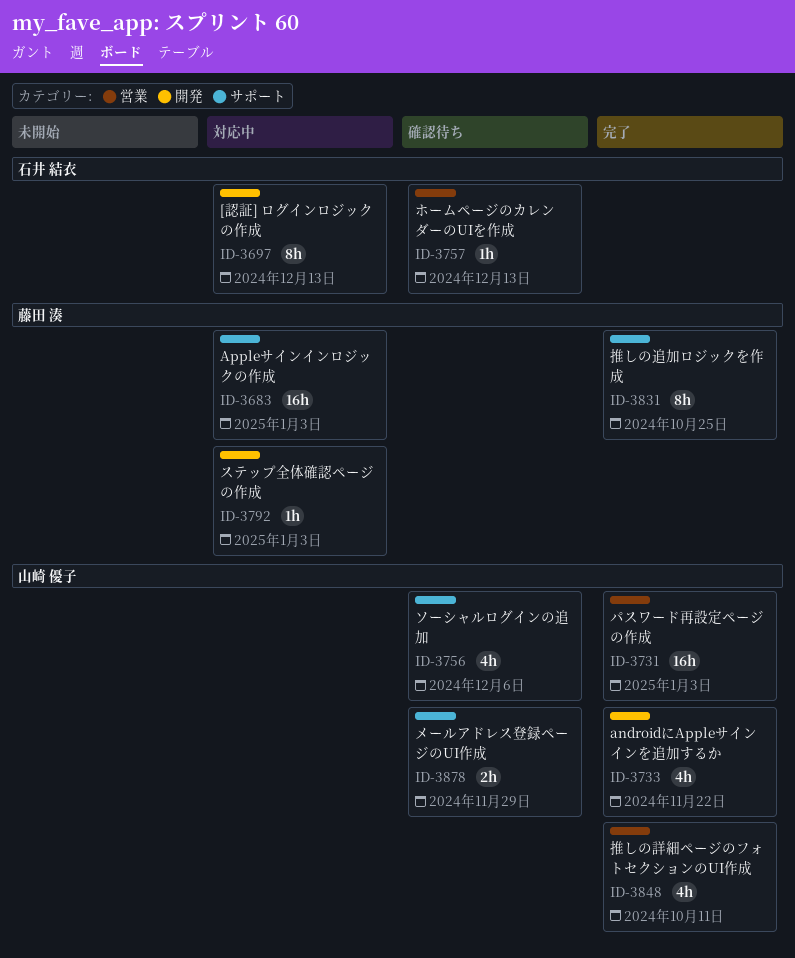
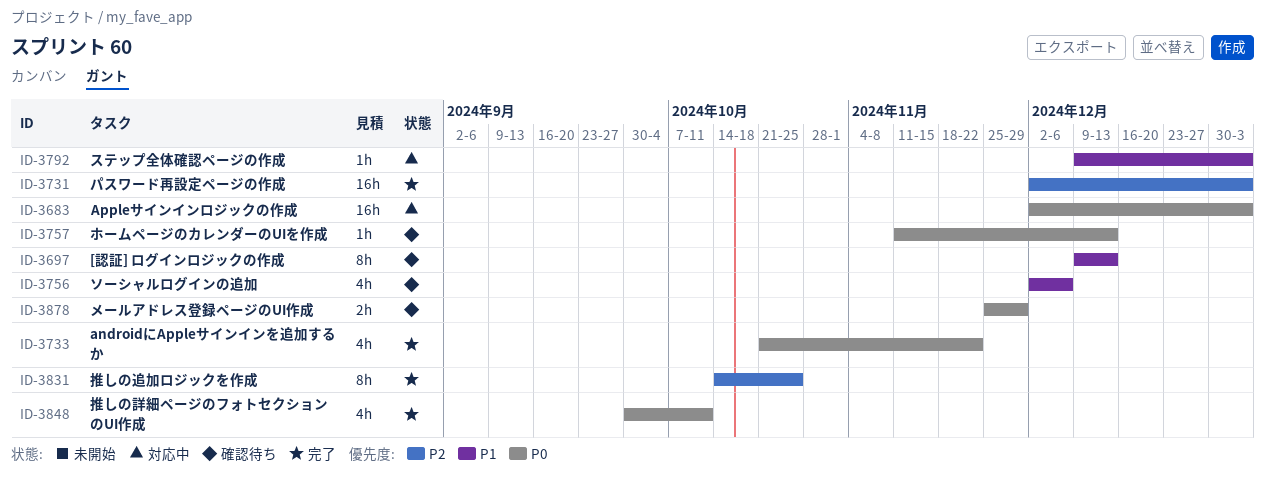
ID-3697, status: 対応中 -> 確認待ち

